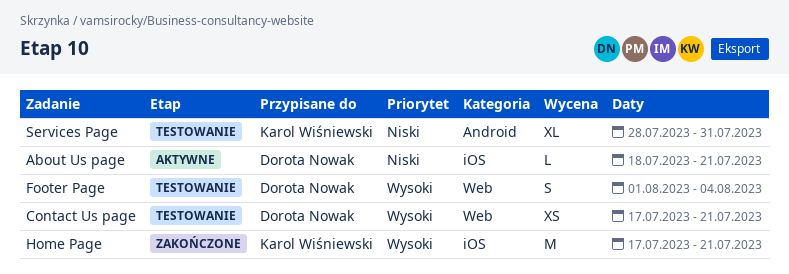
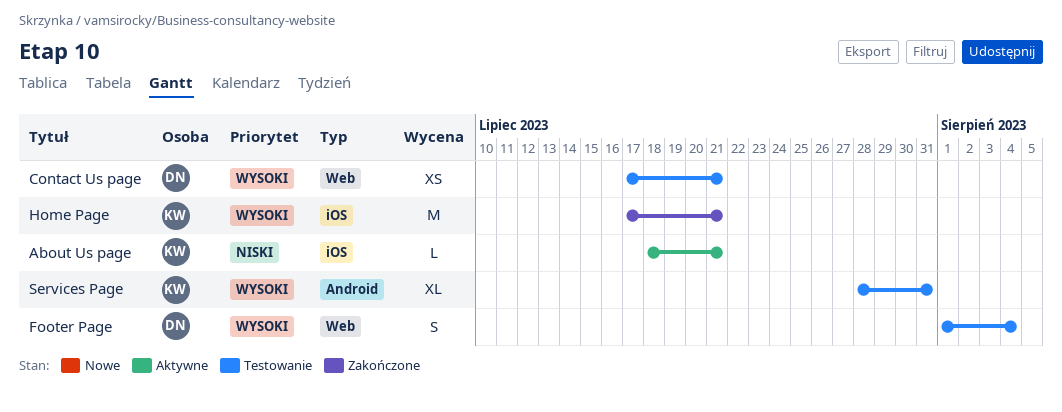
About Us page, owner: Dorota Nowak -> Karol Wiśniewski
Services Page, priority: Niski -> Wysoki

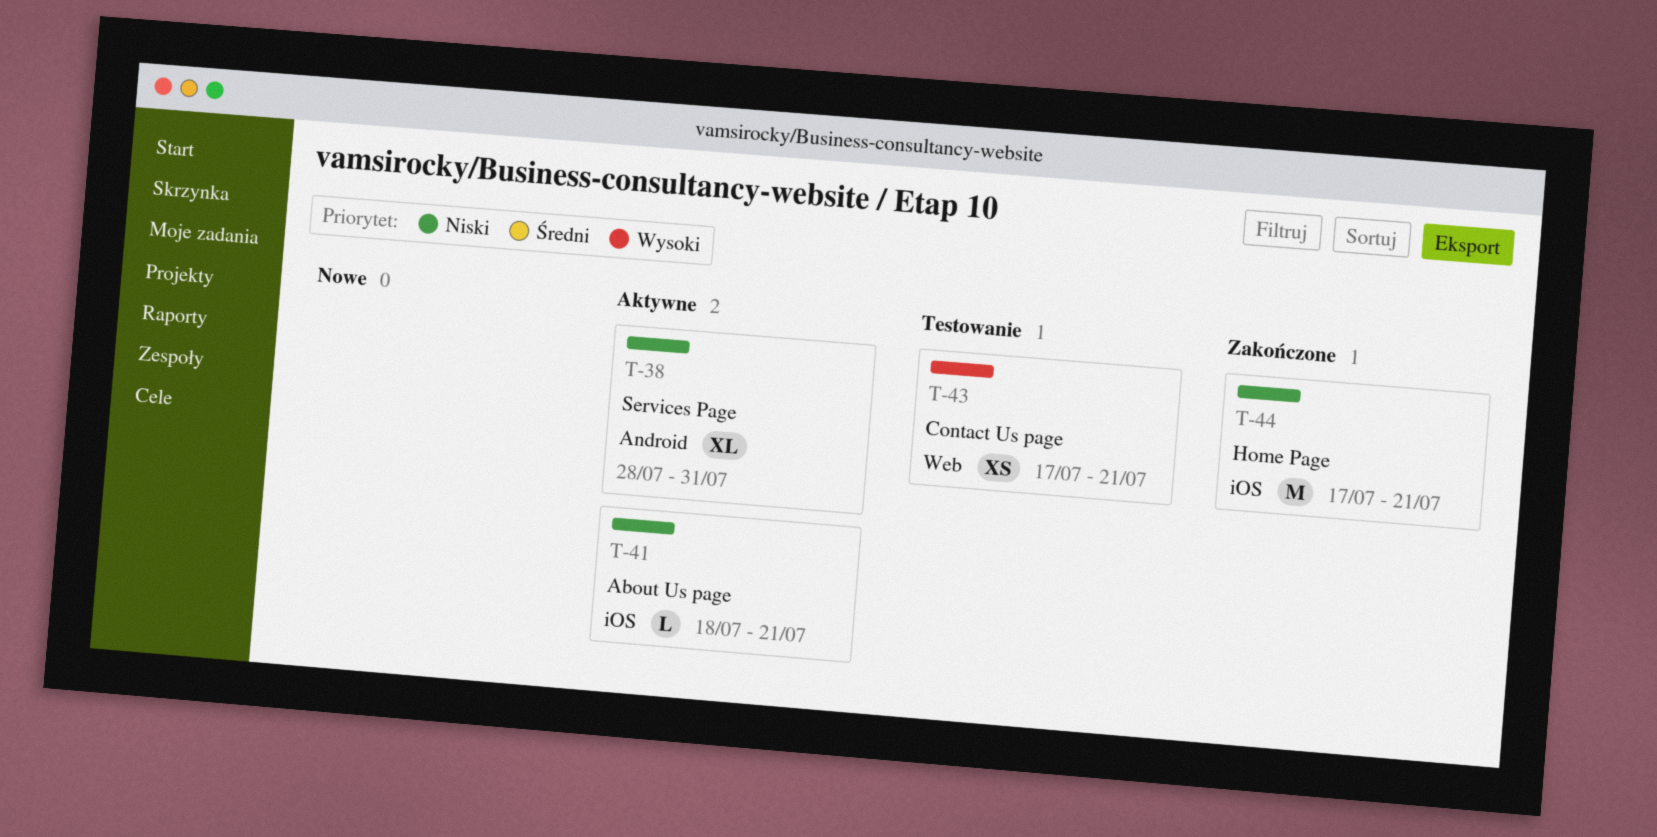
Footer Page: present -> none
Home Page, priority: Wysoki -> Niski
Services Page, status: Testowanie -> Aktywne
Services Page, priority: Wysoki -> Niski

